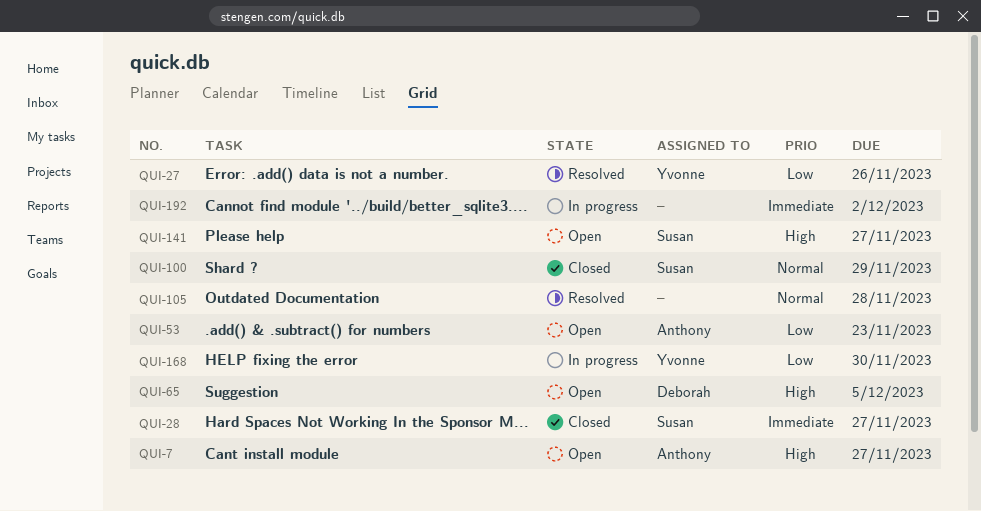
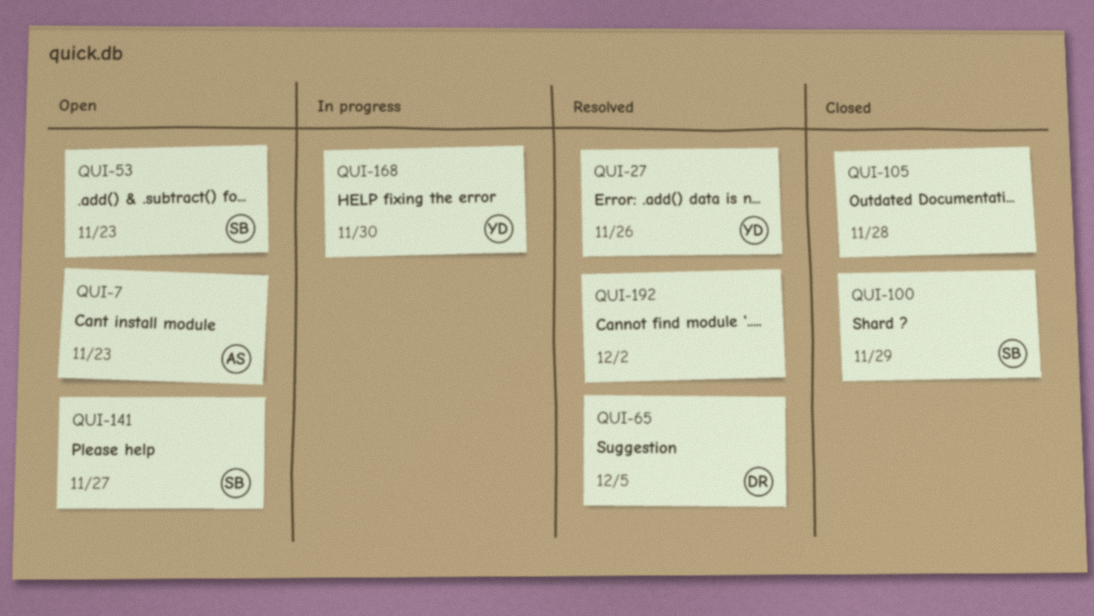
QUI-7, due: Nov 27 -> Nov 23
QUI-28: present -> none
QUI-53, owner: Anthony -> Susan
QUI-65, status: Open -> Resolved
QUI-105, status: Resolved -> Closed
QUI-192, status: In progress -> Resolved

